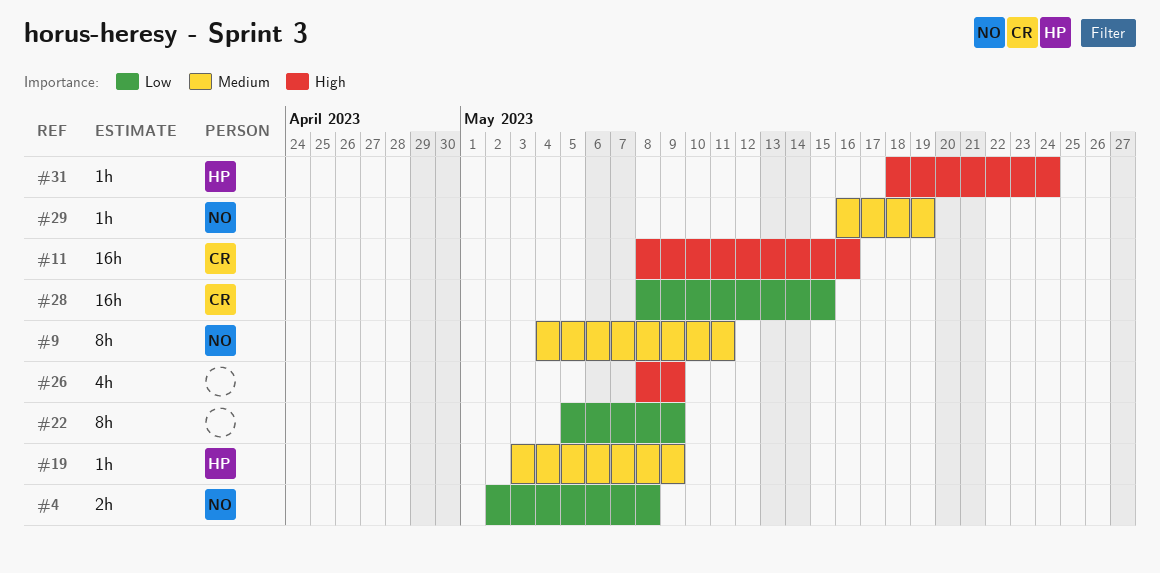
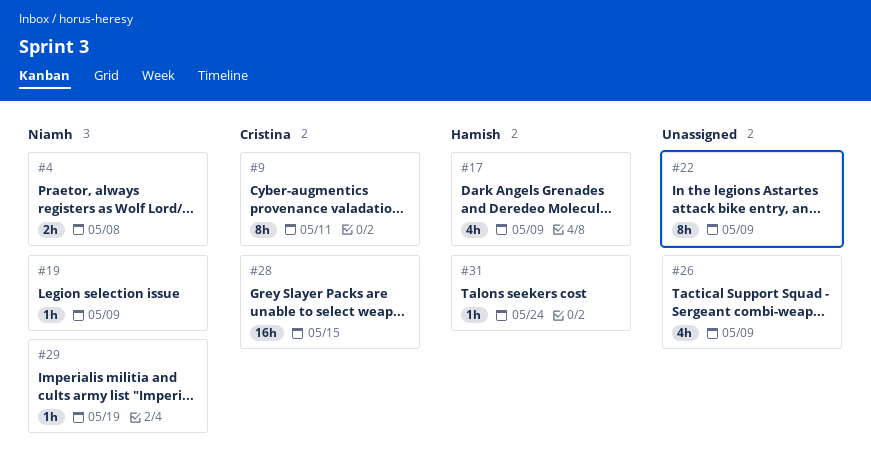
#9, owner: Niamh -> Cristina
#11: present -> none
#17: none -> present
#19, owner: Hamish -> Niamh

